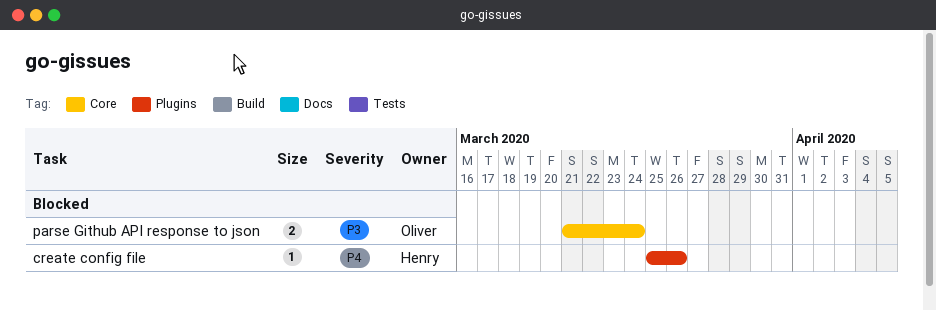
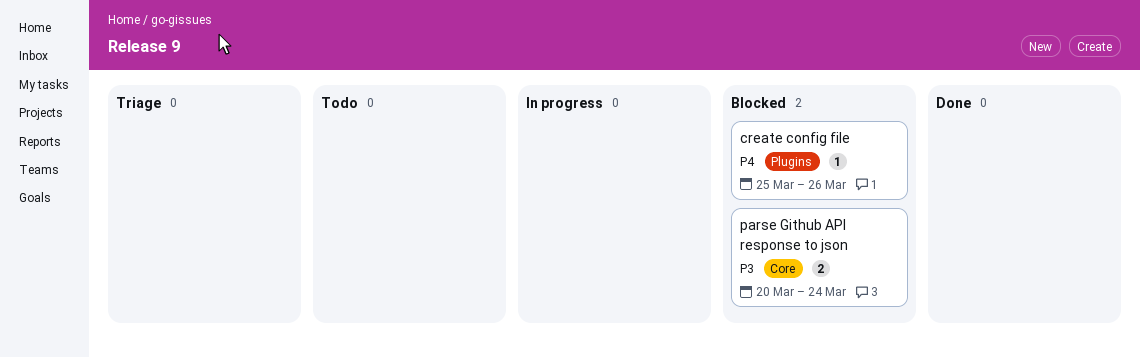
parse Github API response to json, start: Mar 21 -> Mar 20

